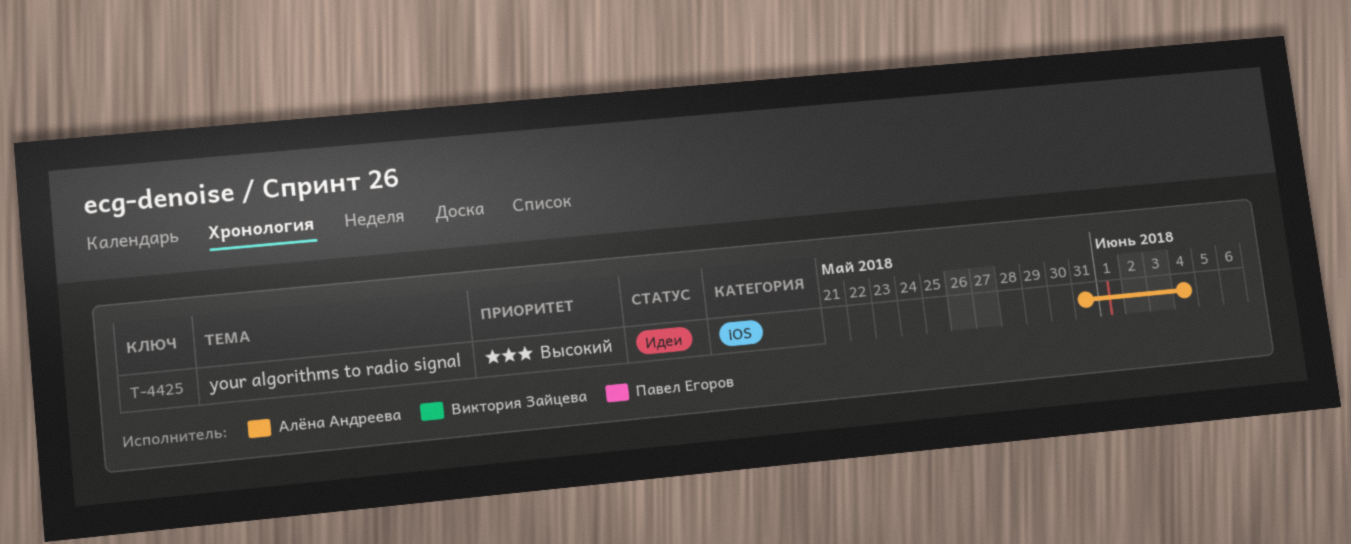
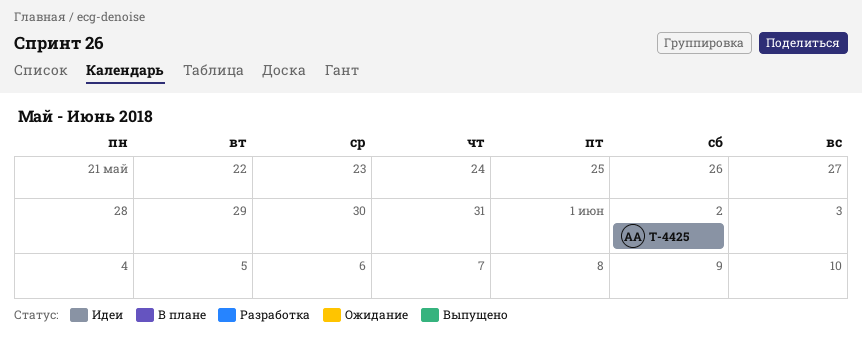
T-4425, start: May 31 -> Jun 2
T-4425, due: Jun 4 -> Jun 2

